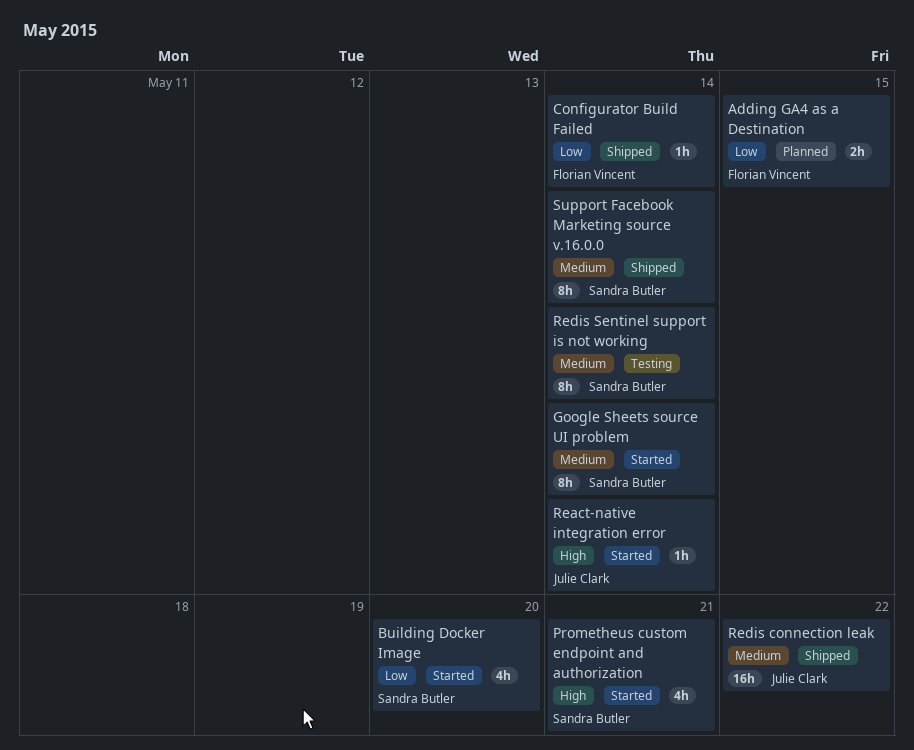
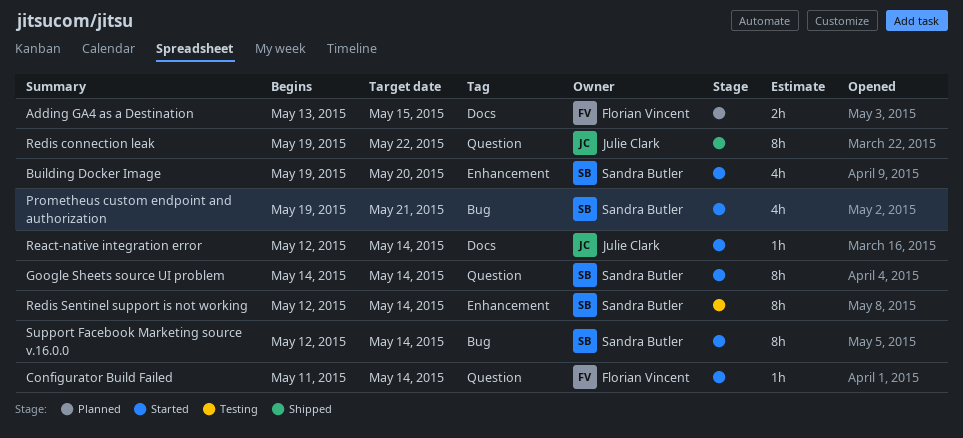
Configurator Build Failed, status: Shipped -> Started
Redis connection leak, estimate: 16h -> 8h
Support Facebook Marketing source v.16.0.0, status: Shipped -> Started

